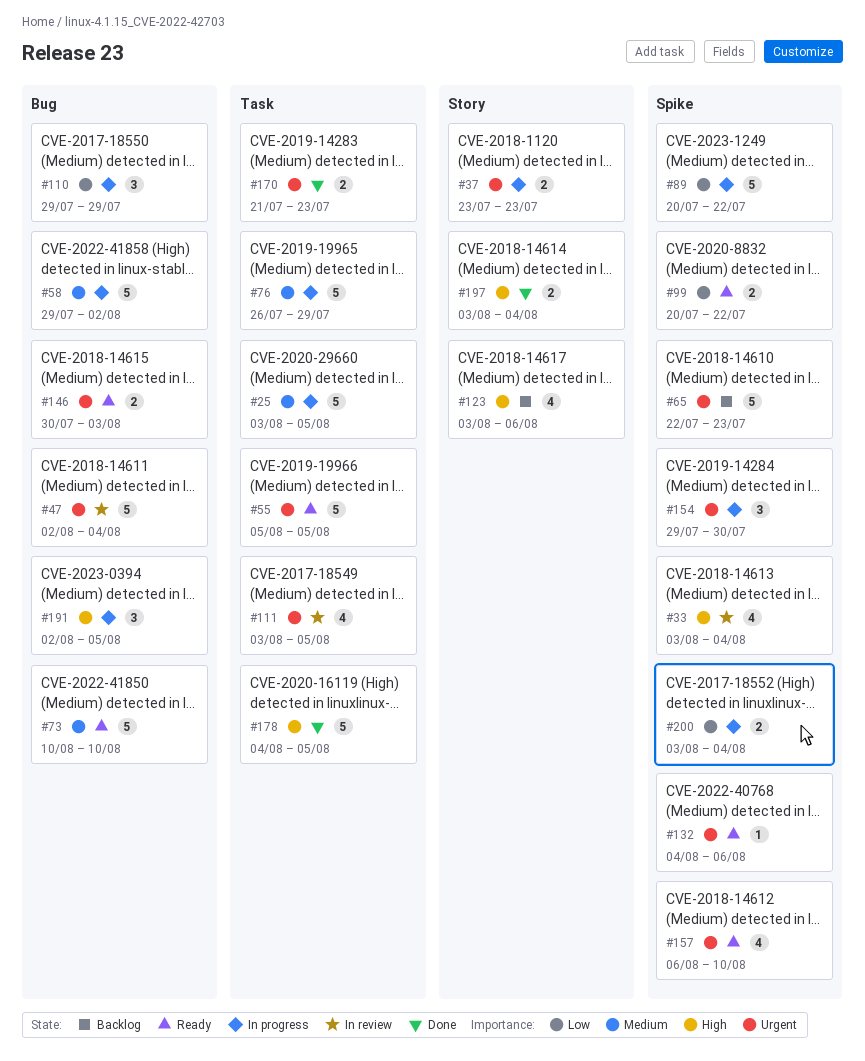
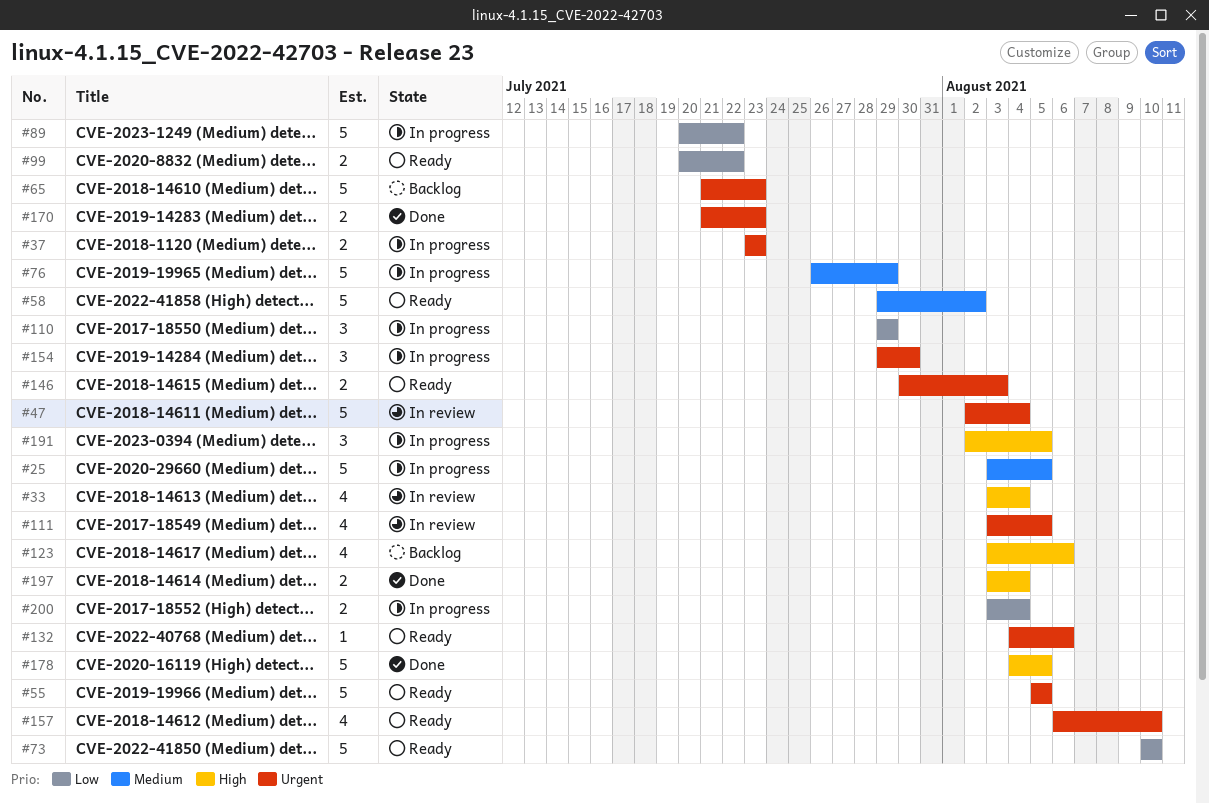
#58, status: In progress -> Ready
#65, start: Jul 22 -> Jul 21
#73, priority: Medium -> Low

